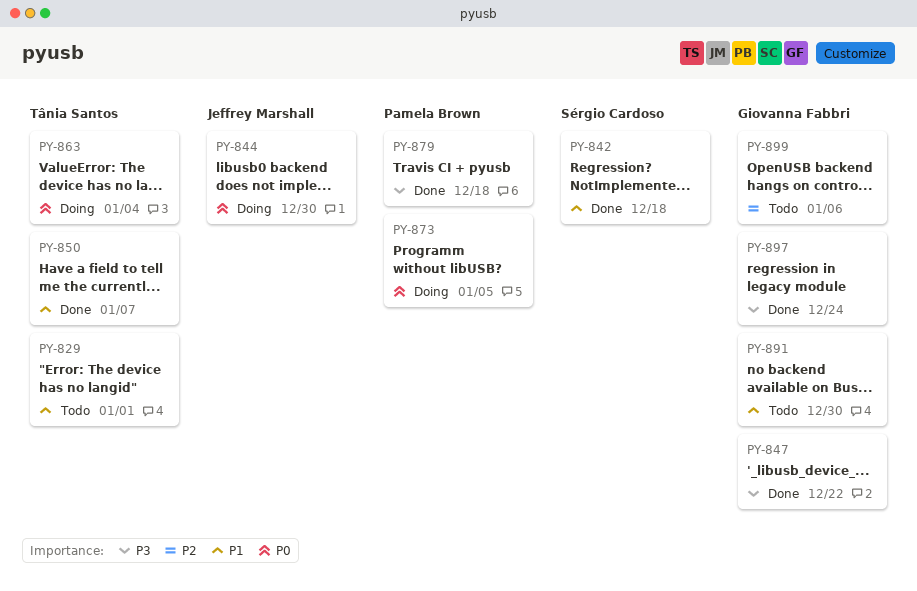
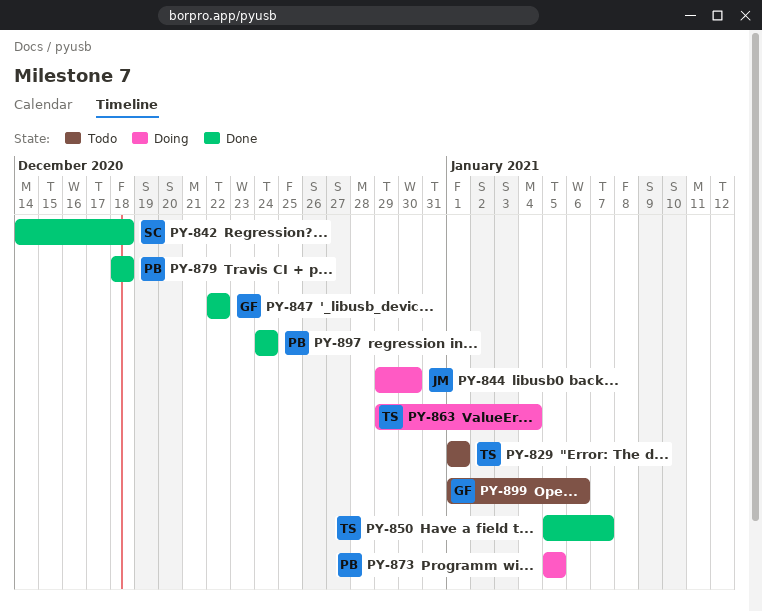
PY-891: present -> none
PY-897, owner: Giovanna Fabbri -> Pamela Brown

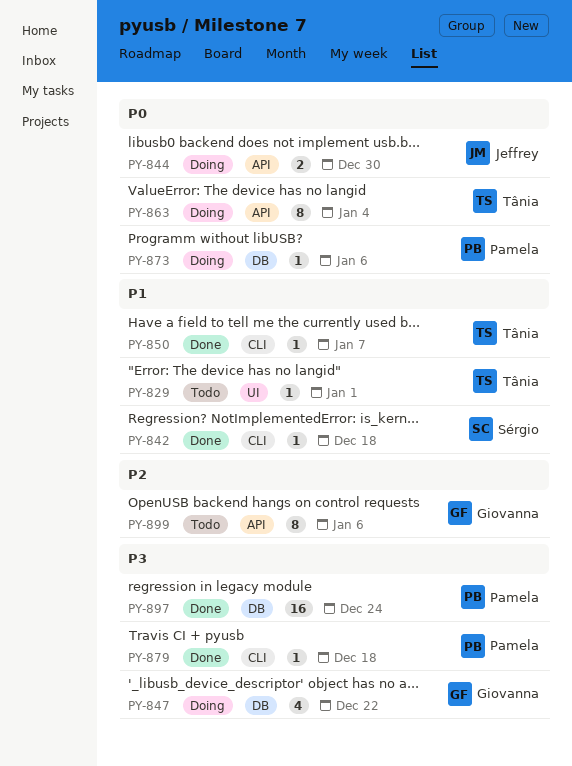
PY-847, status: Done -> Doing
PY-873, due: Jan 5 -> Jan 6

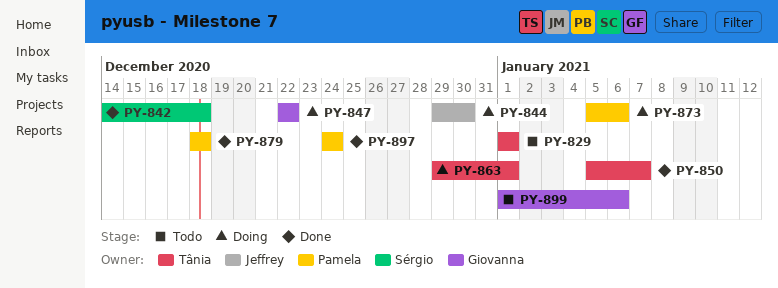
PY-863, due: Jan 4 -> Jan 1

